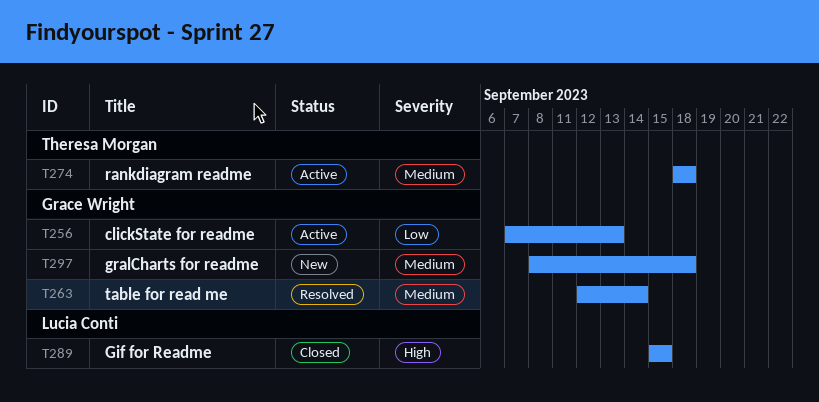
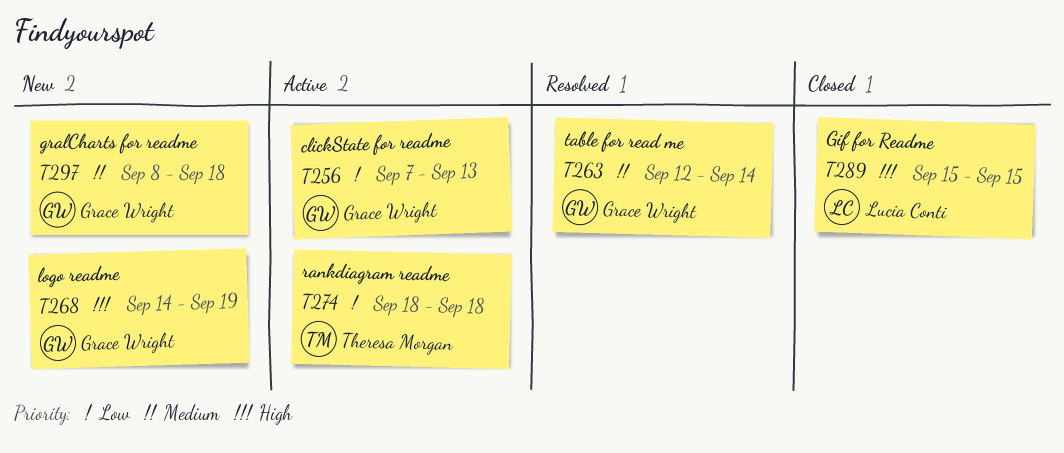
T268: none -> present
T274, priority: Medium -> Low

